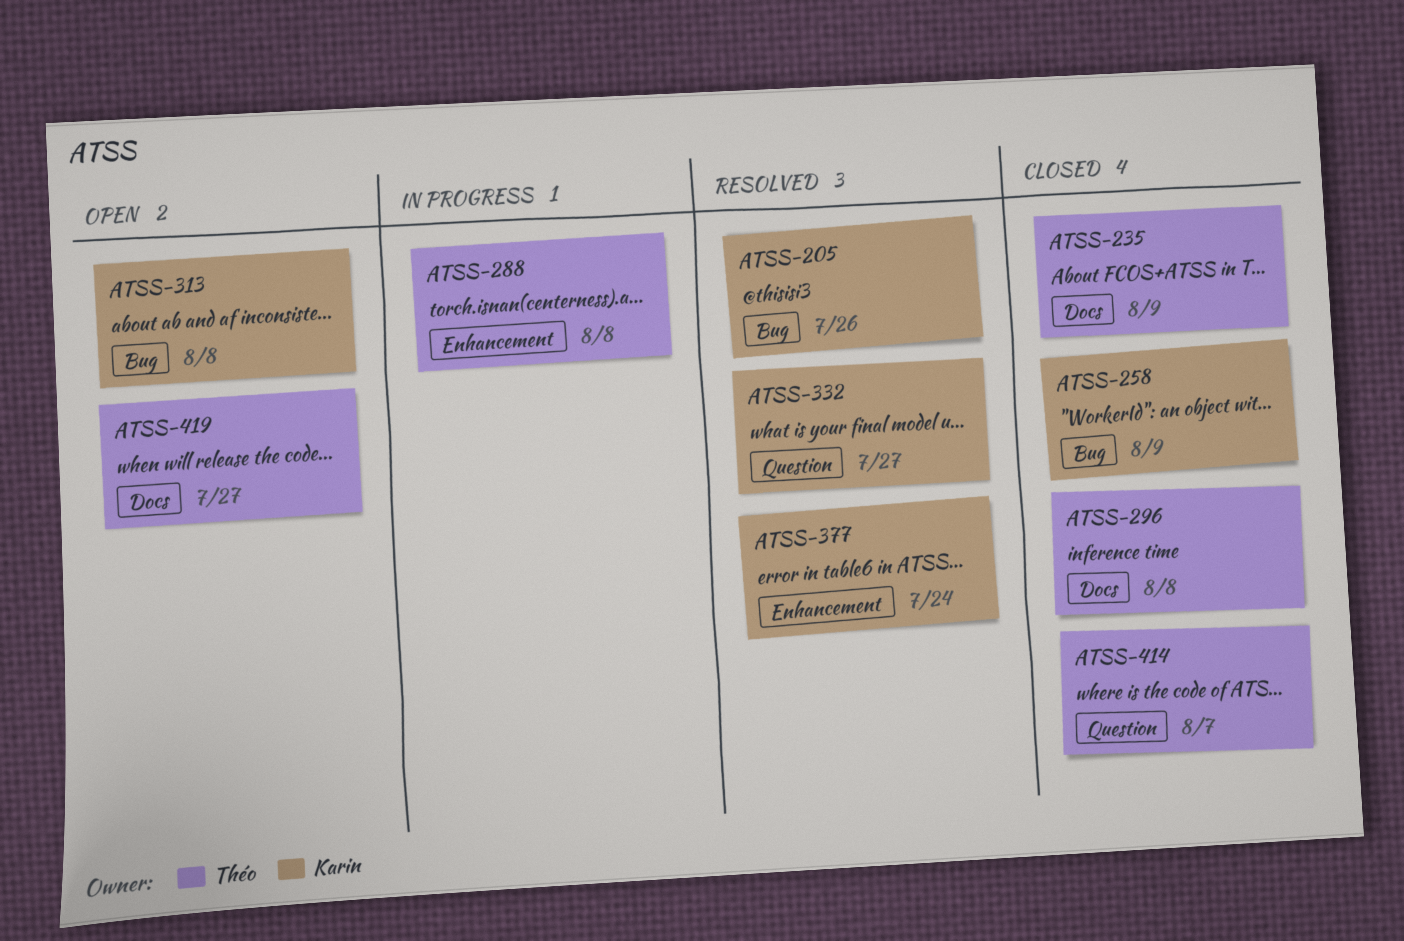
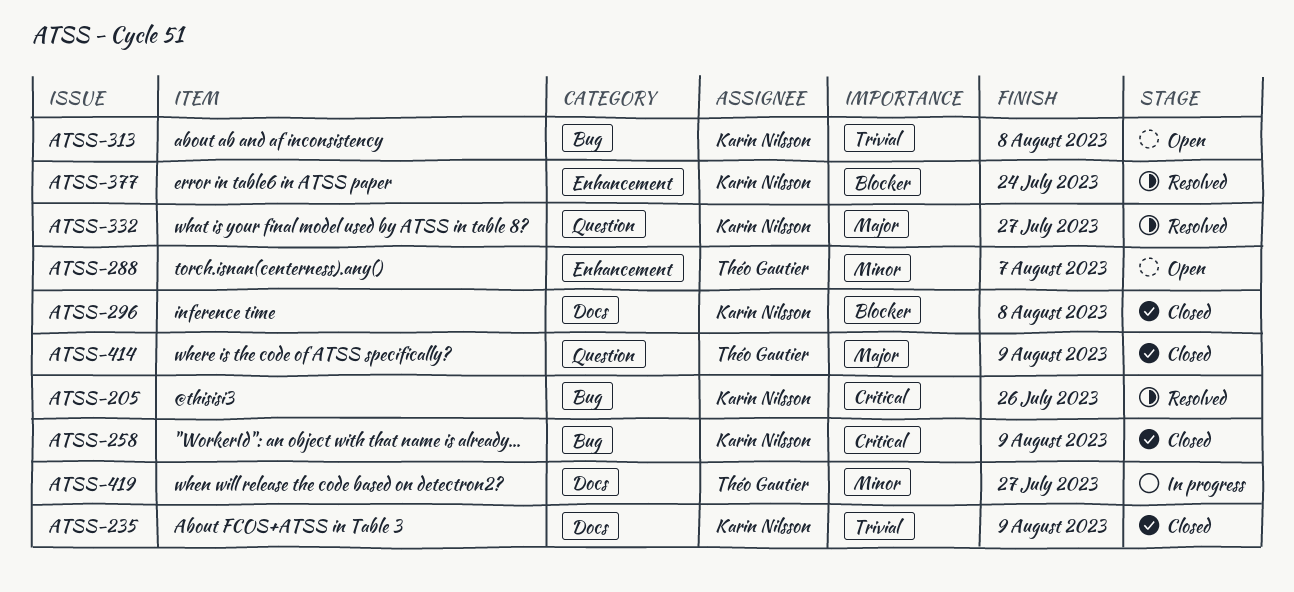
ATSS-235, owner: Théo Gautier -> Karin Nilsson
ATSS-288, status: In progress -> Open
ATSS-288, due: Aug 8 -> Aug 7
ATSS-296, owner: Théo Gautier -> Karin Nilsson
ATSS-414, due: Aug 7 -> Aug 9
ATSS-419, status: Open -> In progress

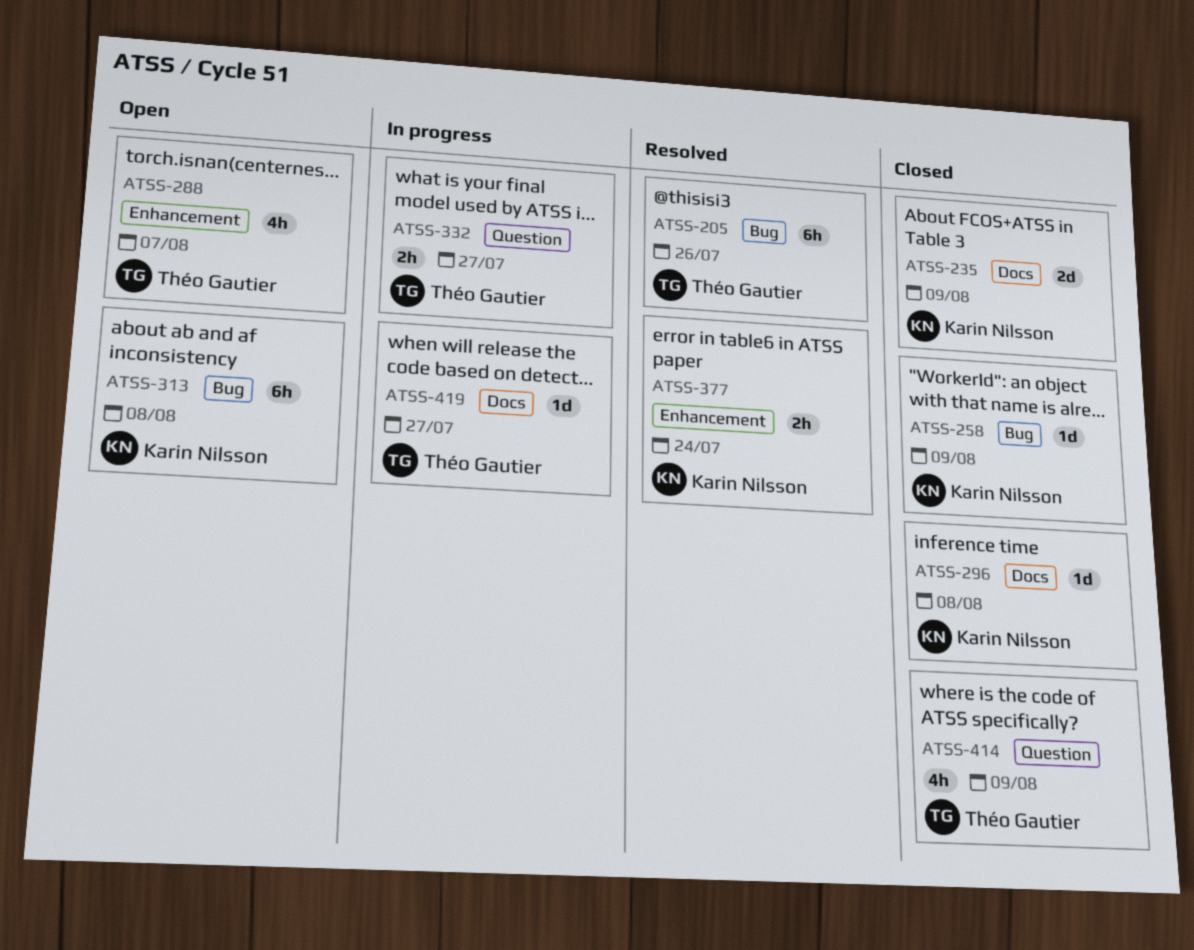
ATSS-205, owner: Karin Nilsson -> Théo Gautier
ATSS-332, status: Resolved -> In progress
ATSS-332, owner: Karin Nilsson -> Théo Gautier

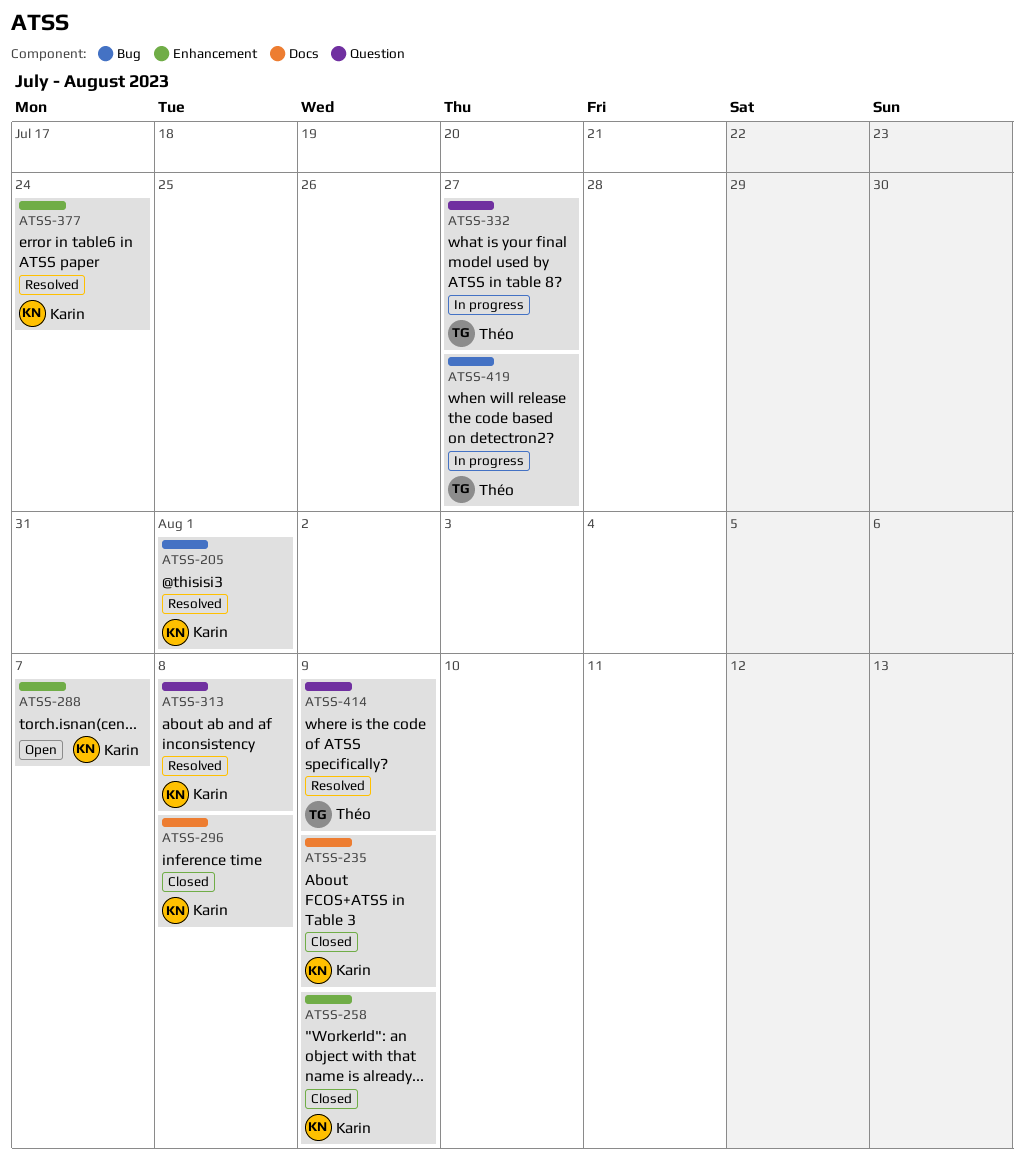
ATSS-205, owner: Théo Gautier -> Karin Nilsson
ATSS-205, due: Jul 26 -> Aug 1
ATSS-258, label: Bug -> Enhancement
ATSS-288, owner: Théo Gautier -> Karin Nilsson
ATSS-313, status: Open -> Resolved
ATSS-313, label: Bug -> Question
ATSS-414, status: Closed -> Resolved
ATSS-419, label: Docs -> Bug

